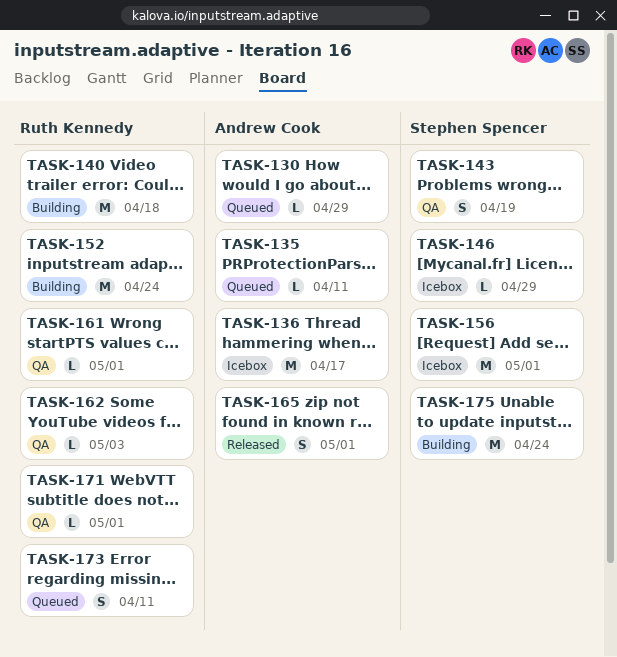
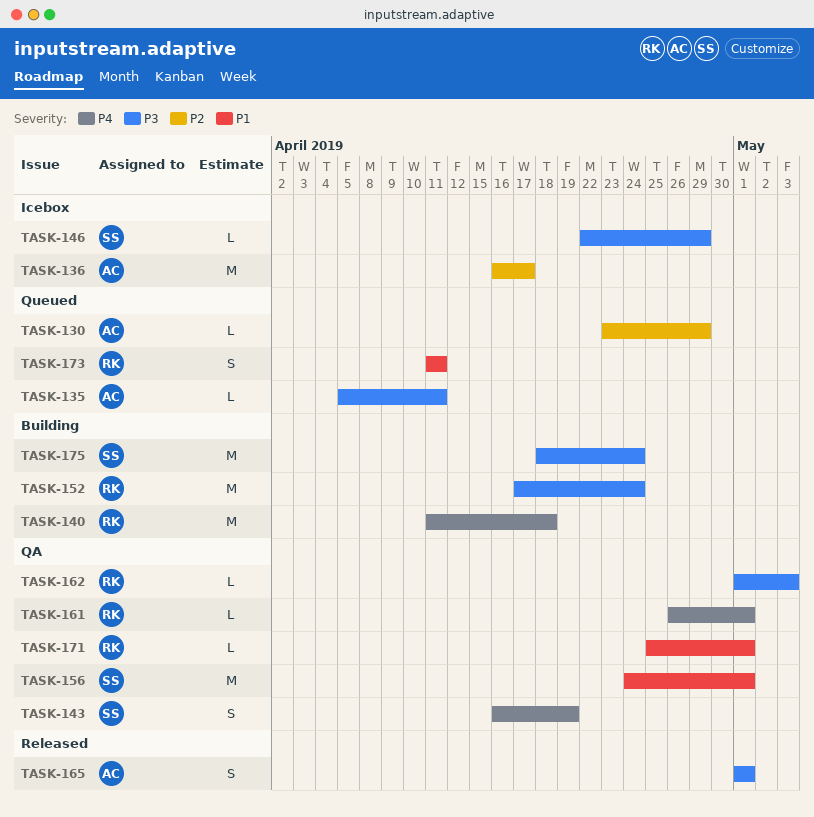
TASK-156, status: Icebox -> QA

